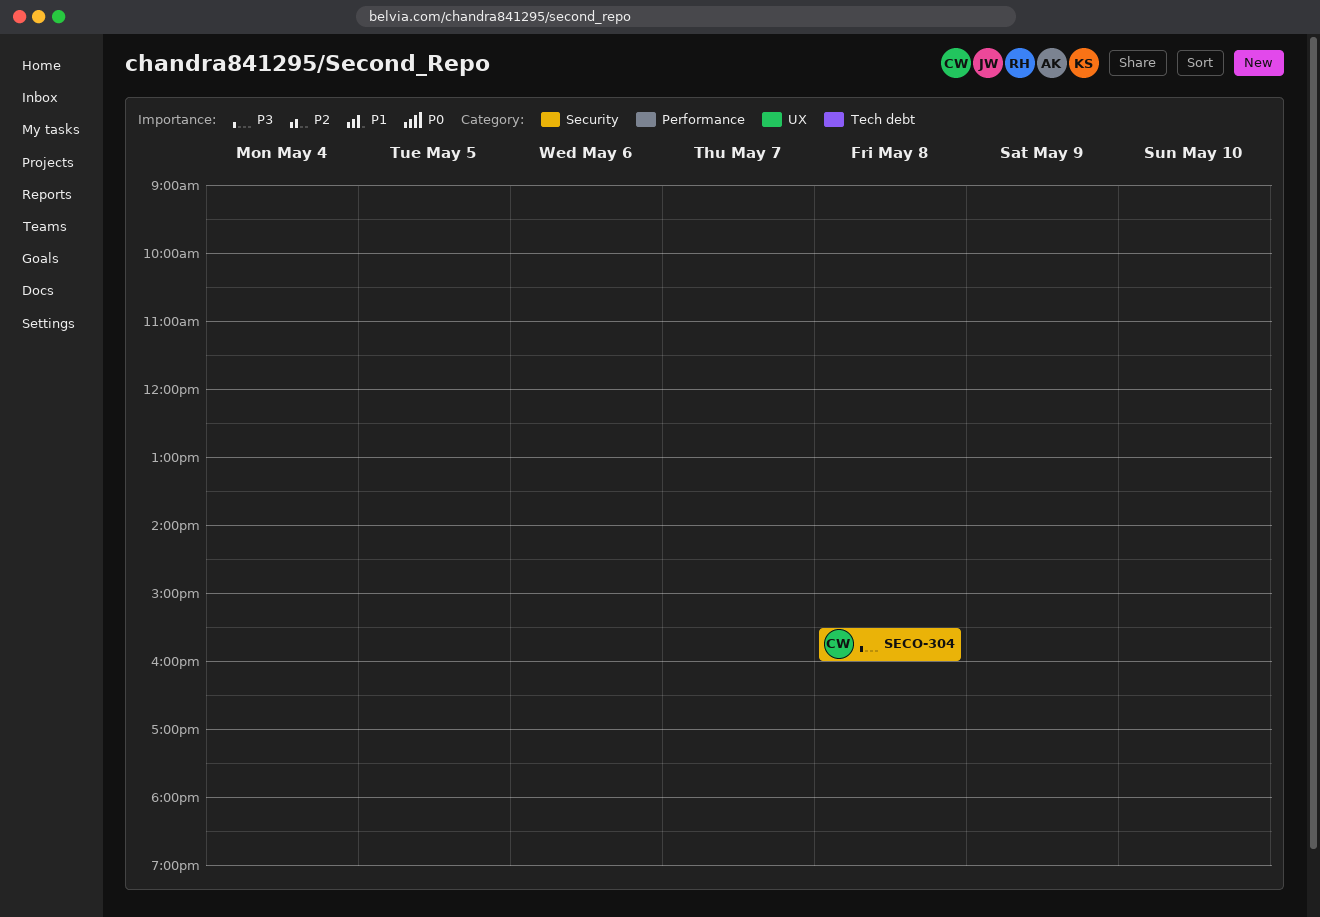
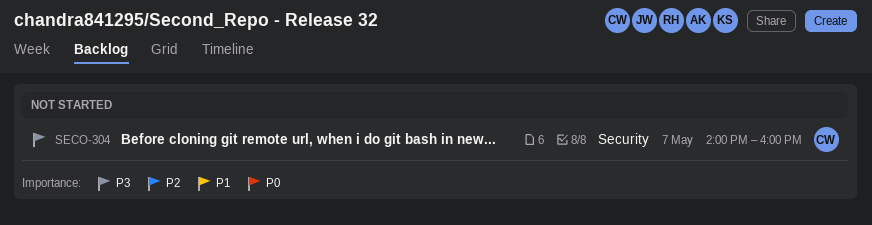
SECO-304, day: May 8 -> May 7
SECO-304, begins: 15:30 -> 14:00

